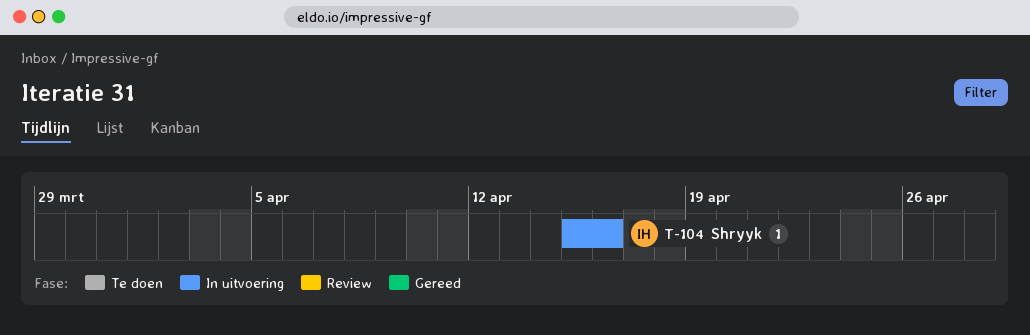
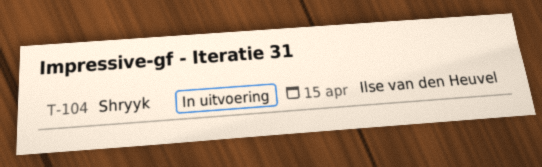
T-104, due: Apr 16 -> Apr 15

